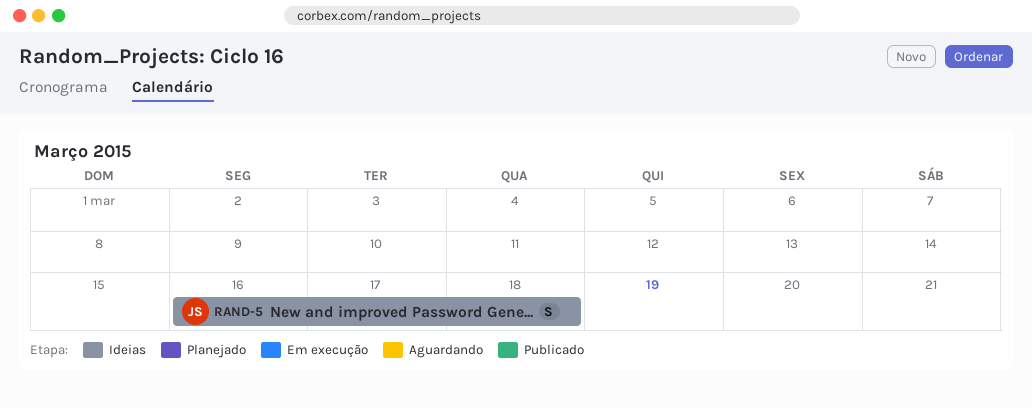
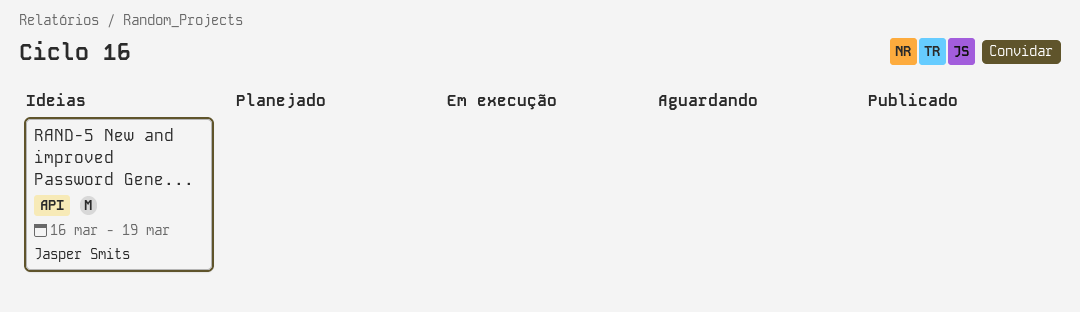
RAND-5, estimate: S -> M
RAND-5, due: Mar 18 -> Mar 19

